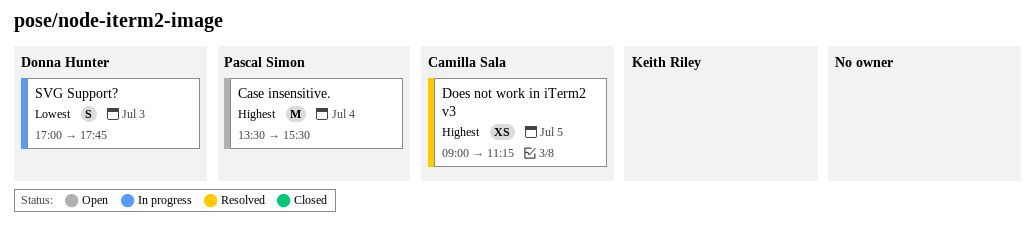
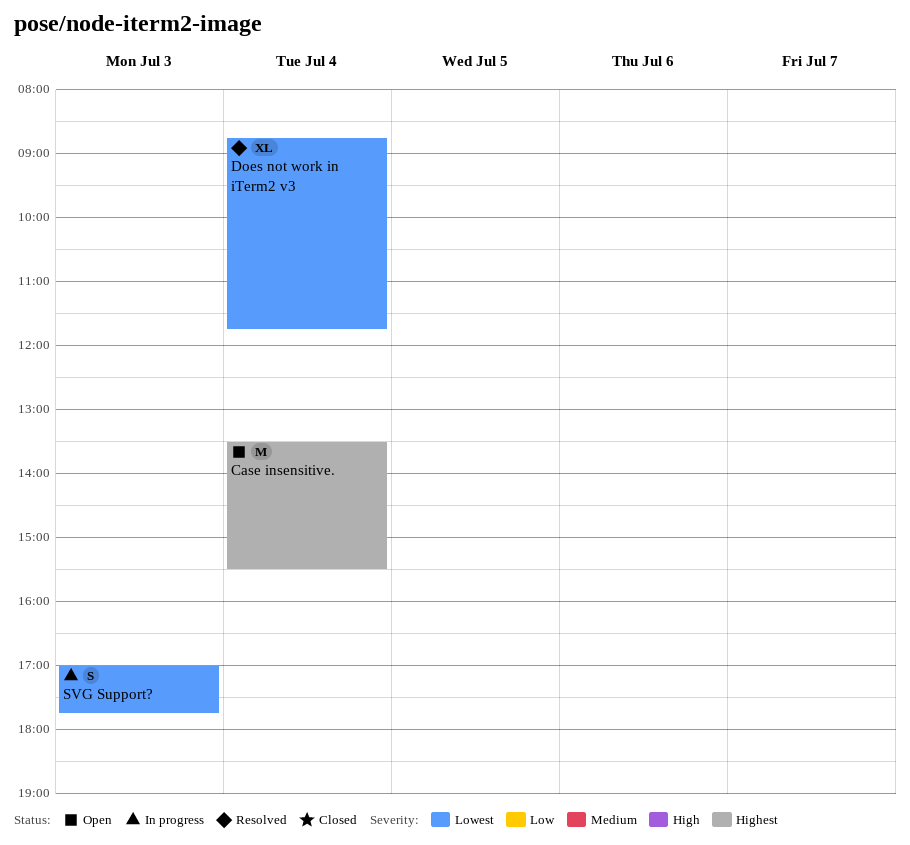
Does not work in iTerm2 v3, priority: Highest -> Lowest
Does not work in iTerm2 v3, estimate: XS -> XL
Does not work in iTerm2 v3, day: Jul 5 -> Jul 4
Does not work in iTerm2 v3, begins: 09:00 -> 08:45
Does not work in iTerm2 v3, ends: 11:15 -> 11:45

